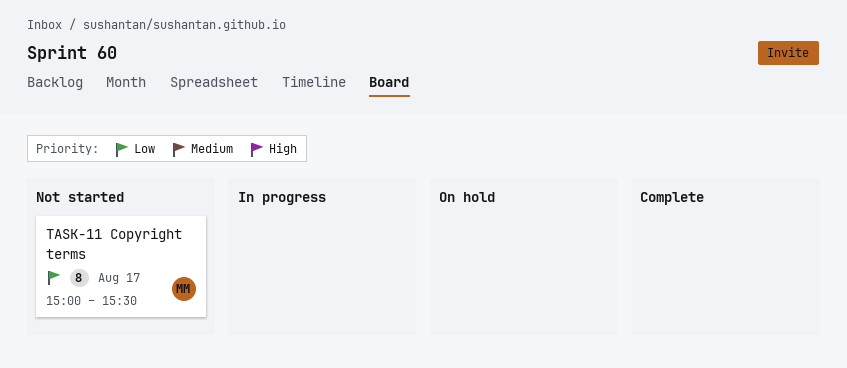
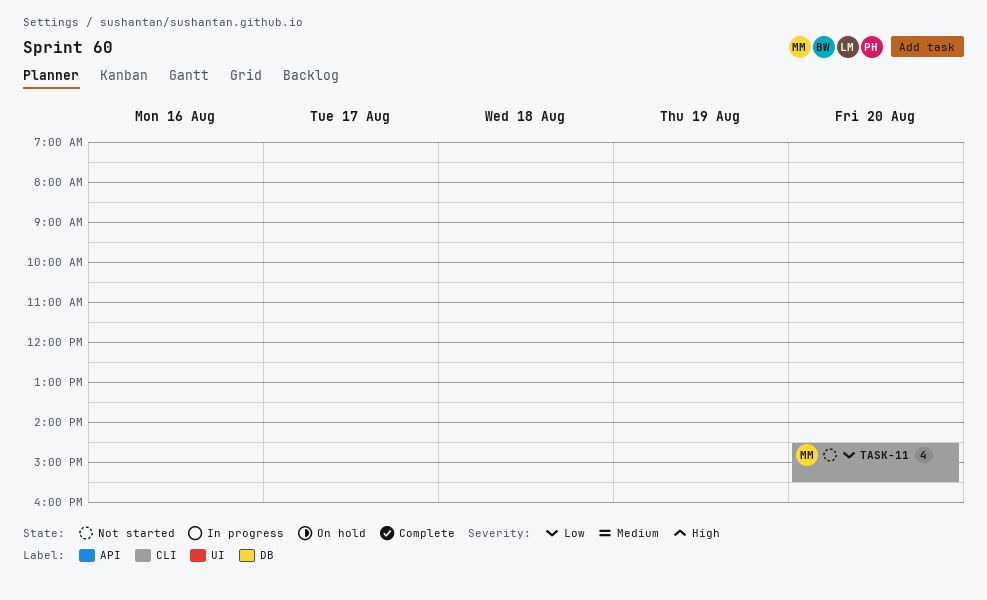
TASK-11, estimate: 8 -> 4
TASK-11, day: Aug 17 -> Aug 20
TASK-11, begins: 15:00 -> 14:30

